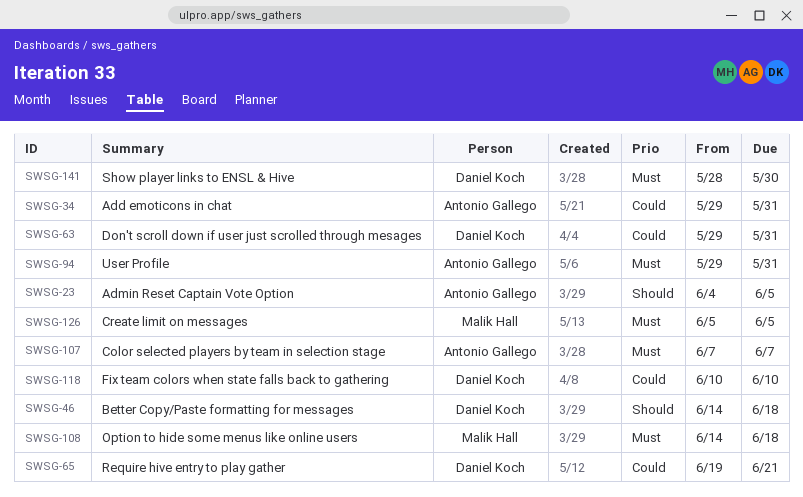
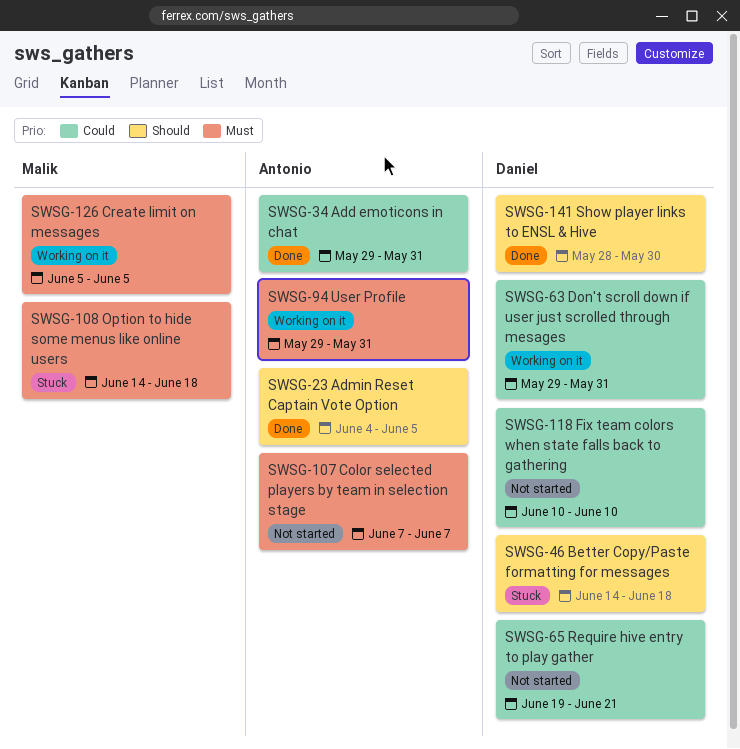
SWSG-141, priority: Must -> Should

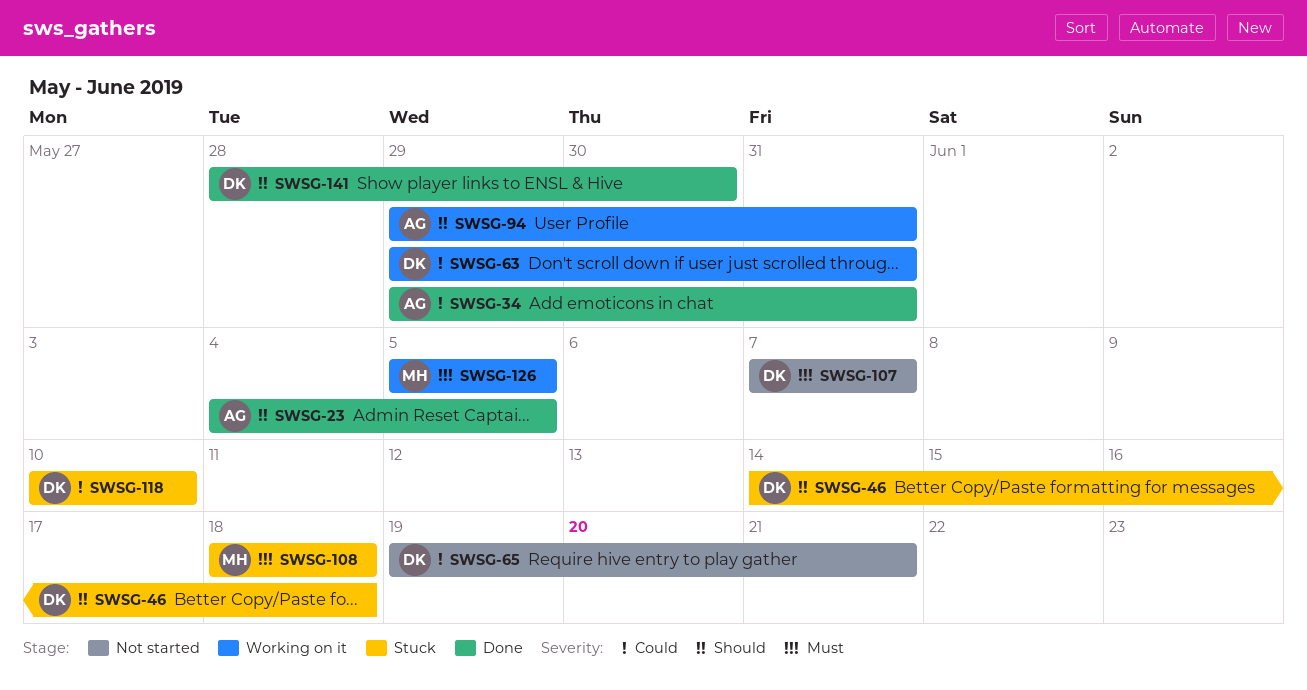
SWSG-94, priority: Must -> Should
SWSG-107, owner: Antonio -> Daniel
SWSG-108, start: Jun 14 -> Jun 18
SWSG-118, status: Not started -> Stuck

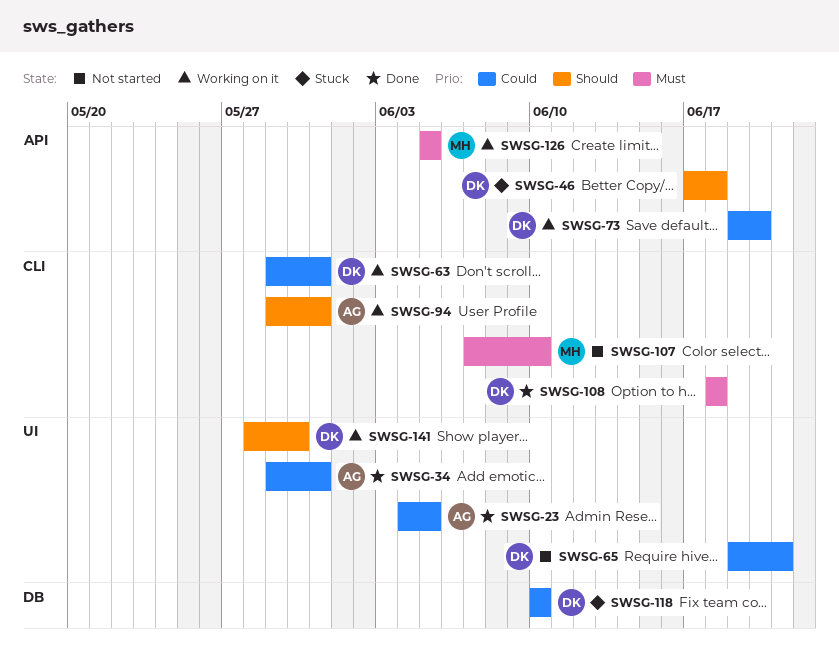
SWSG-23, priority: Should -> Could
SWSG-46, start: Jun 14 -> Jun 17
SWSG-73: none -> present
SWSG-107, owner: DK -> MH
SWSG-107, due: Jun 7 -> Jun 10
SWSG-108, status: Stuck -> Done
SWSG-108, owner: MH -> DK
SWSG-141, status: Done -> Working on it

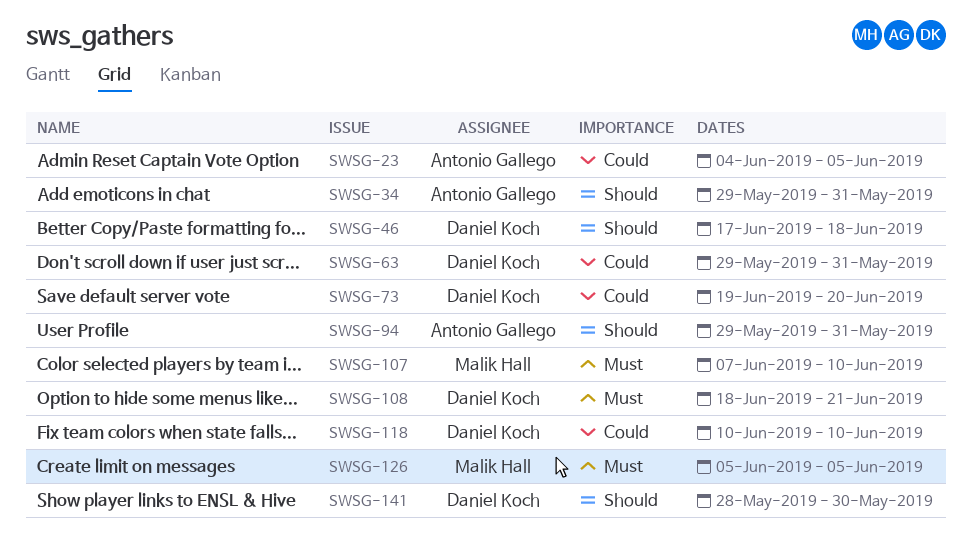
SWSG-34, priority: Could -> Should
SWSG-65: present -> none
SWSG-108, due: Jun 18 -> Jun 21

